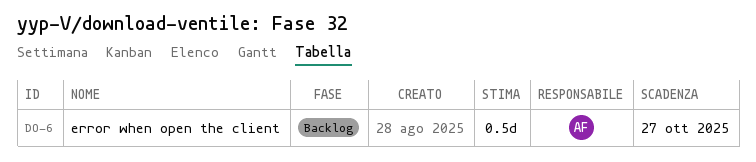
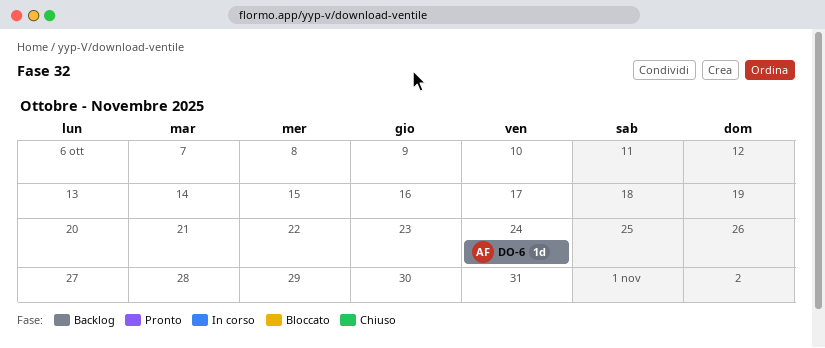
DO-6, estimate: 0.5d -> 1d
DO-6, due: Oct 27 -> Oct 24

